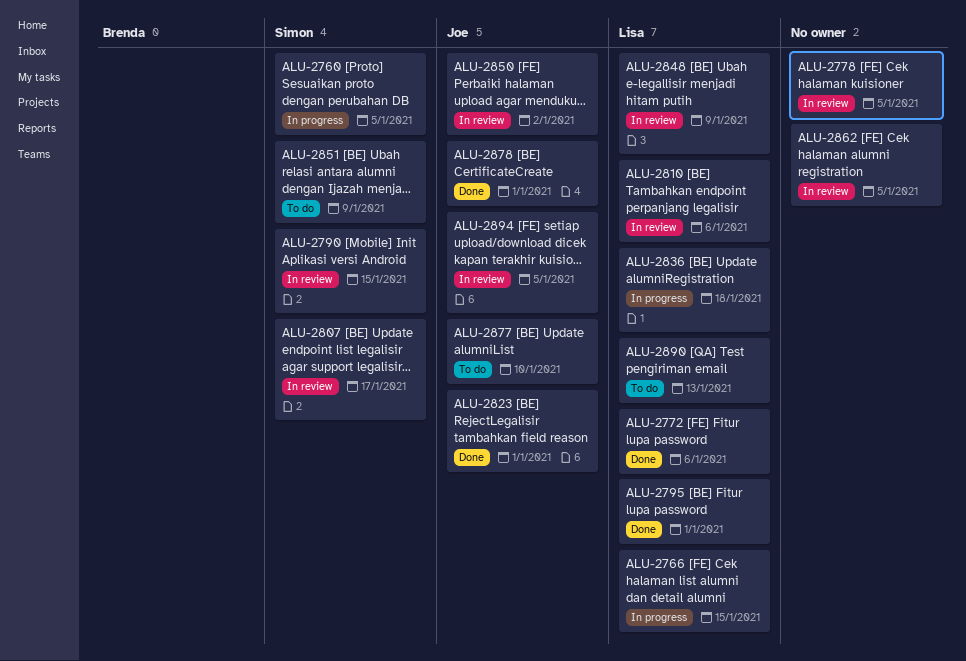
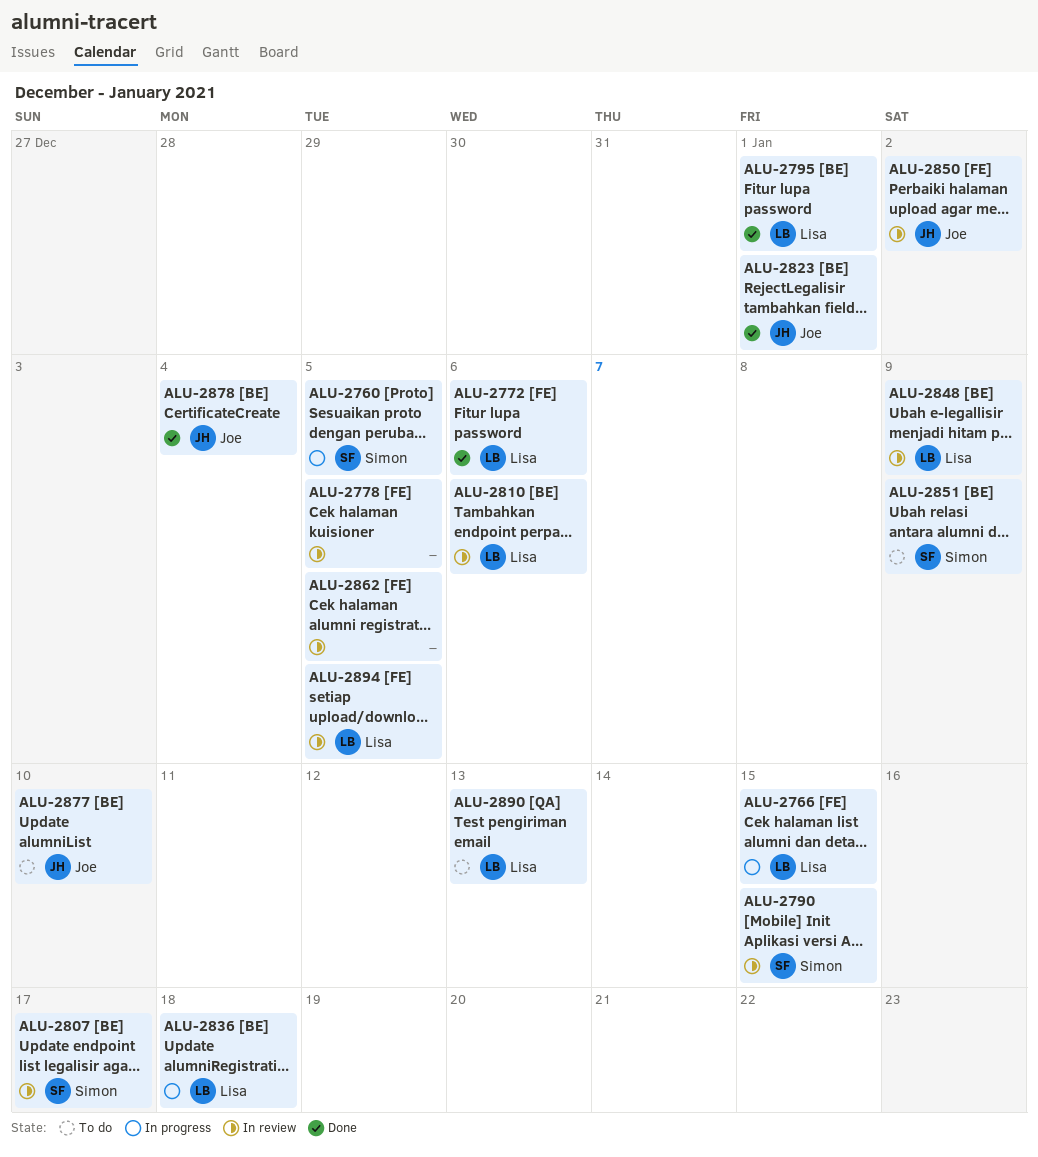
ALU-2878, due: Jan 1 -> Jan 4
ALU-2894, owner: Joe -> Lisa

